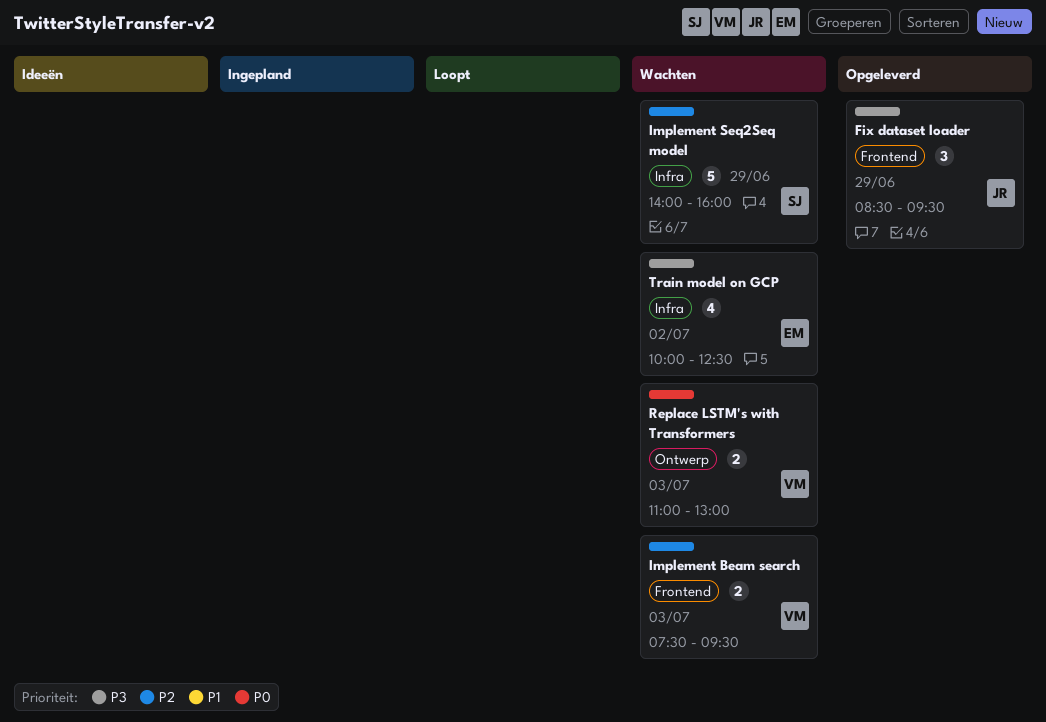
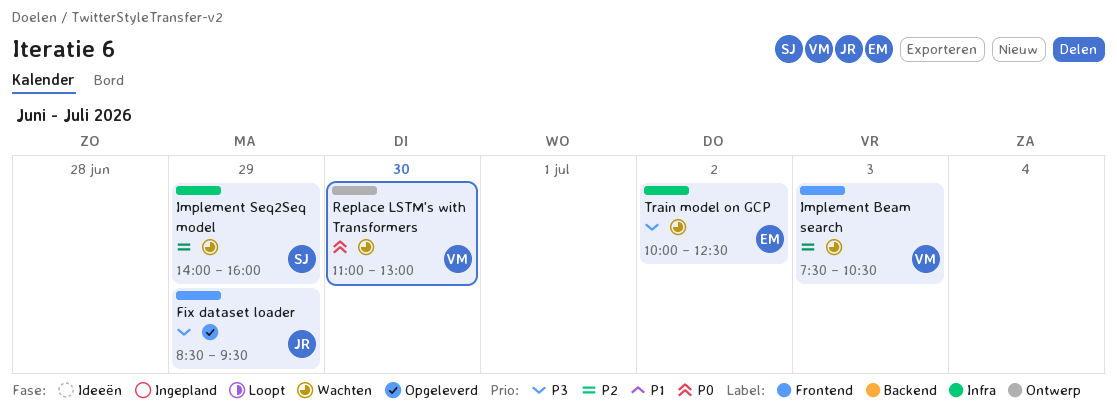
Implement Beam search, ends: 09:30 -> 10:30
Replace LSTM's with Transformers, day: Jul 3 -> Jun 30

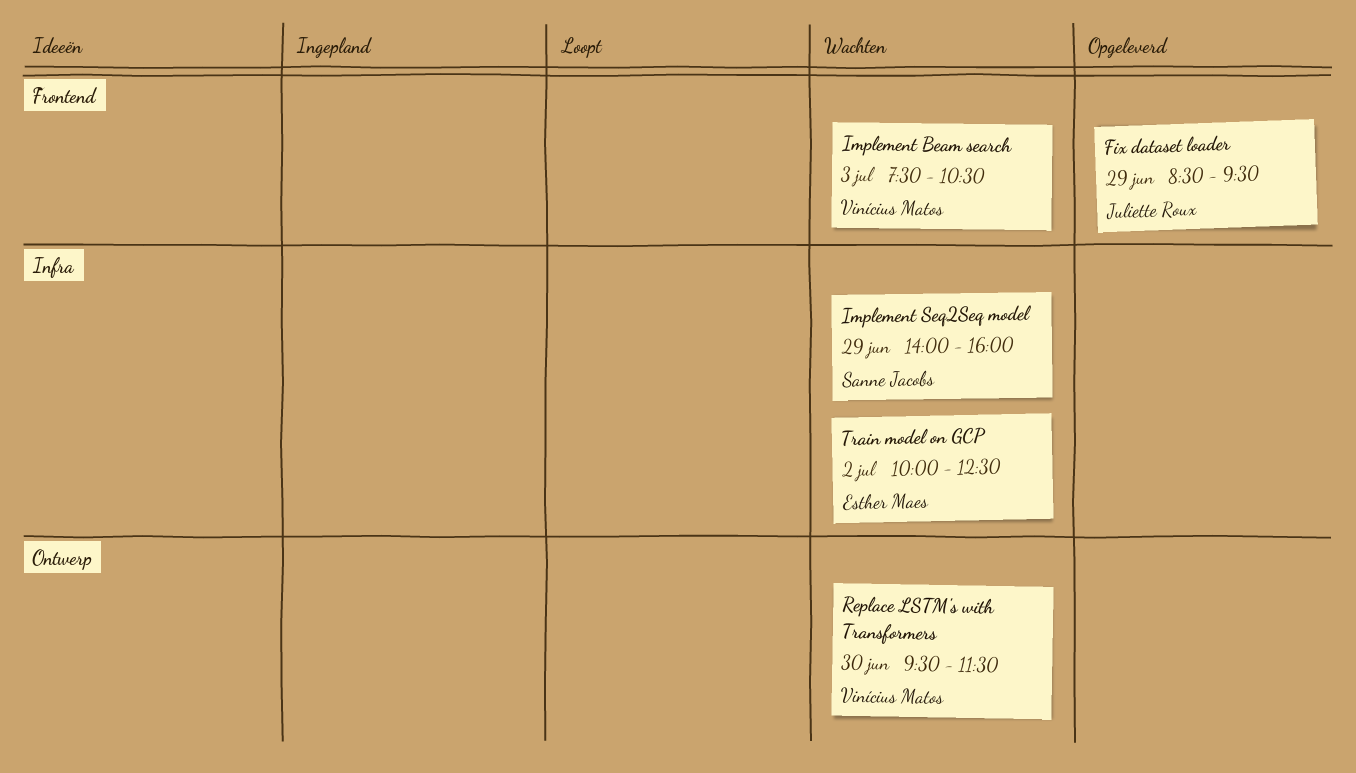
Replace LSTM's with Transformers, begins: 11:00 -> 09:30
Replace LSTM's with Transformers, ends: 13:00 -> 11:30

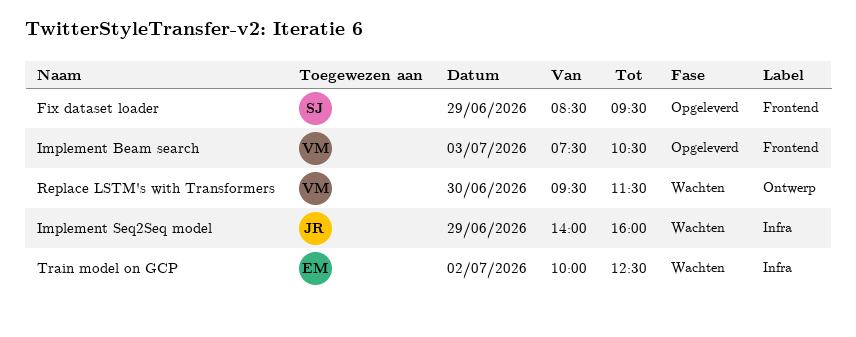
Fix dataset loader, owner: Juliette Roux -> Sanne Jacobs
Implement Beam search, status: Wachten -> Opgeleverd
Implement Seq2Seq model, owner: Sanne Jacobs -> Juliette Roux

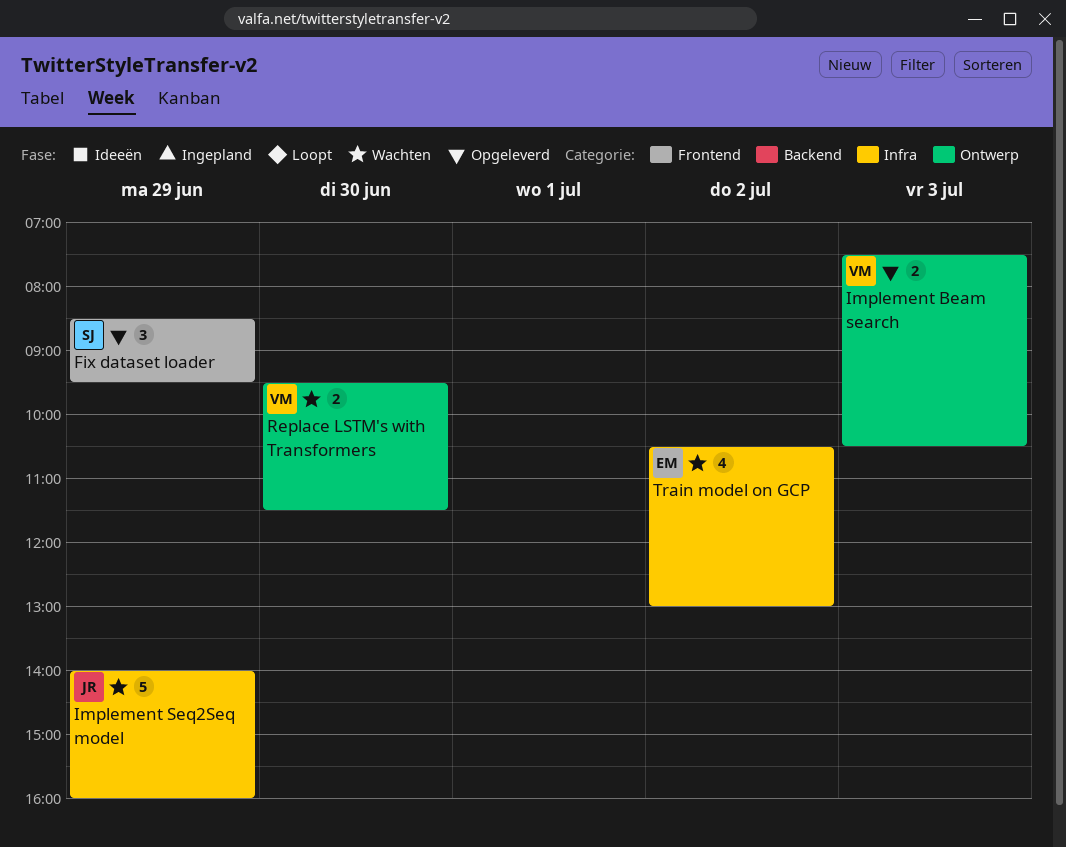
Implement Beam search, label: Frontend -> Ontwerp
Train model on GCP, begins: 10:00 -> 10:30
Train model on GCP, ends: 12:30 -> 13:00

